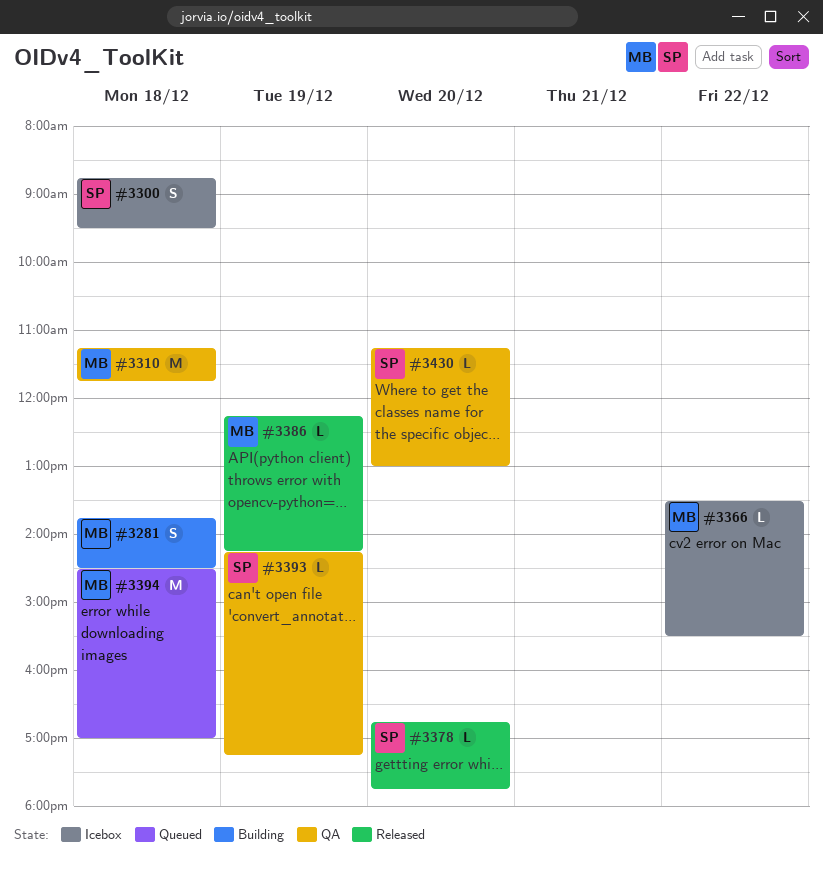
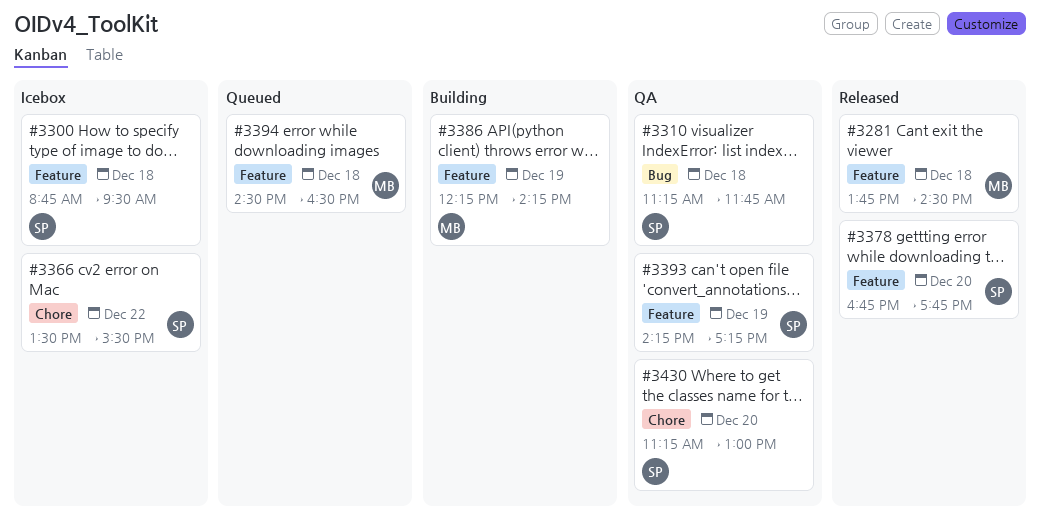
#3281, status: Building -> Released
#3310, owner: MB -> SP
#3366, owner: MB -> SP
#3386, status: Released -> Building
#3394, ends: 17:00 -> 16:30

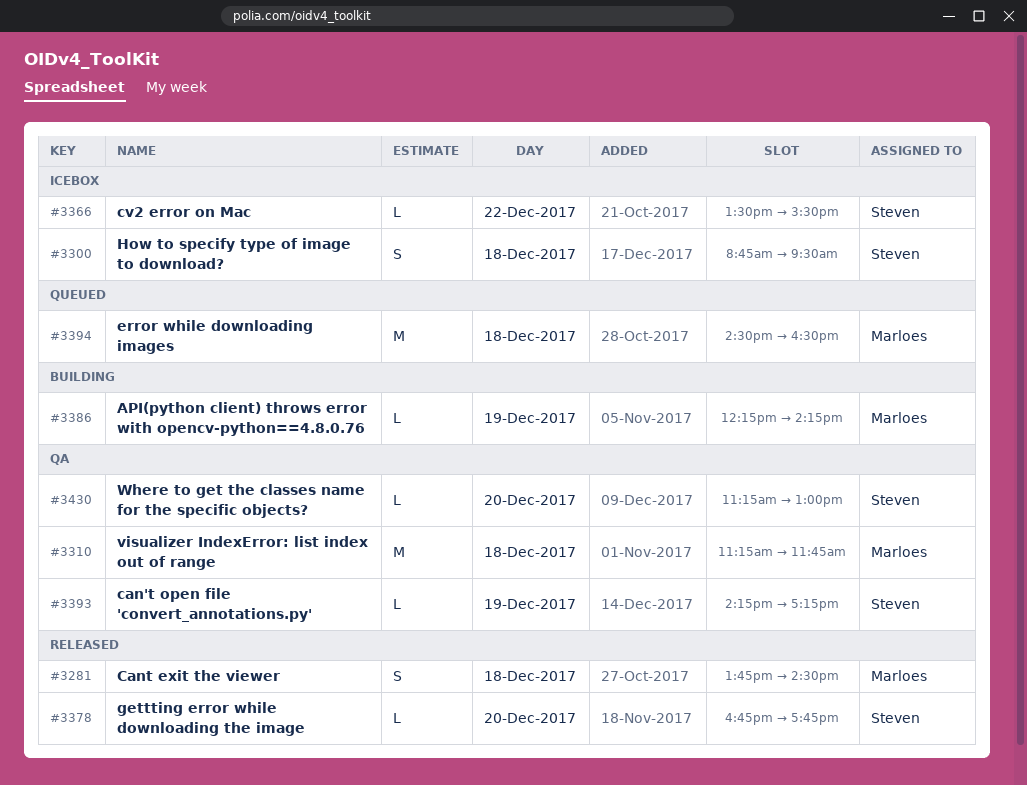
#3310, owner: Steven -> Marloes

